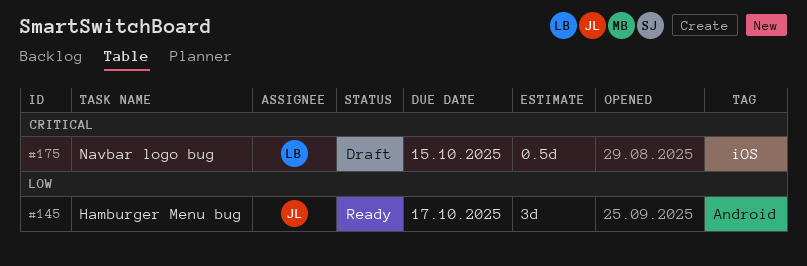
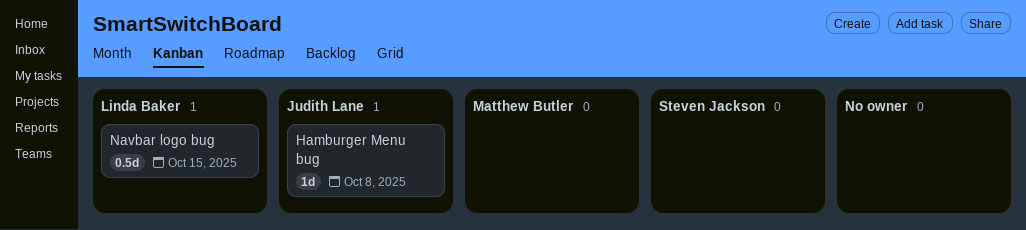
Hamburger Menu bug, estimate: 3d -> 1d
Hamburger Menu bug, due: Oct 17 -> Oct 8

